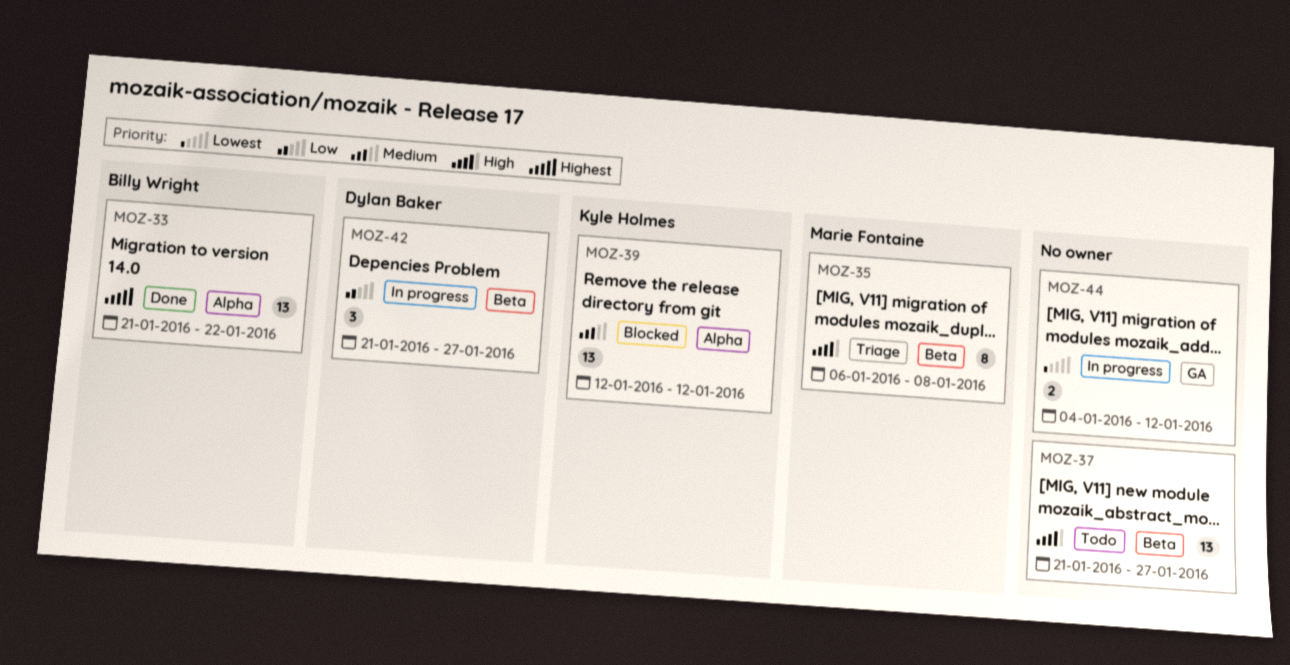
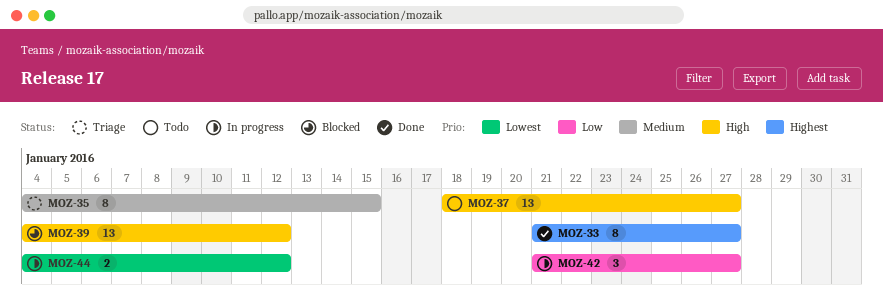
MOZ-33, estimate: 13 -> 8
MOZ-33, due: Jan 22 -> Jan 27
MOZ-35, priority: High -> Medium
MOZ-35, start: Jan 6 -> Jan 4
MOZ-35, due: Jan 8 -> Jan 15
MOZ-37, start: Jan 21 -> Jan 18
MOZ-39, priority: Medium -> High
MOZ-39, start: Jan 12 -> Jan 4

